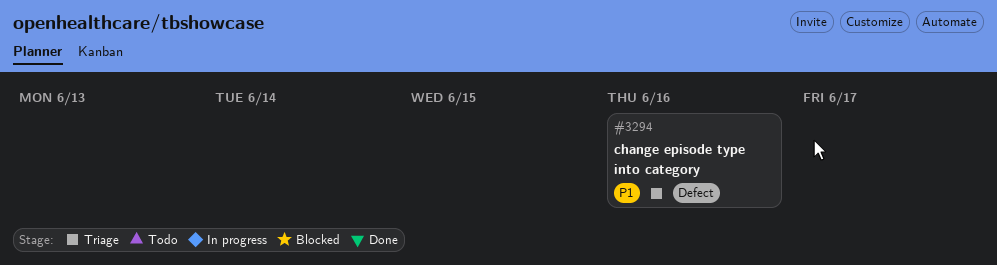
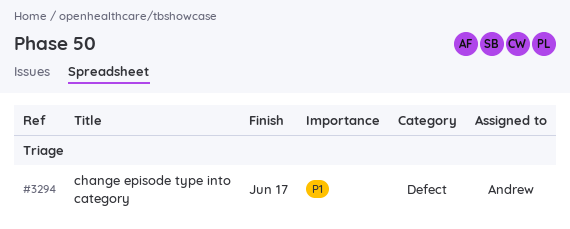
#3294, due: Jun 16 -> Jun 17

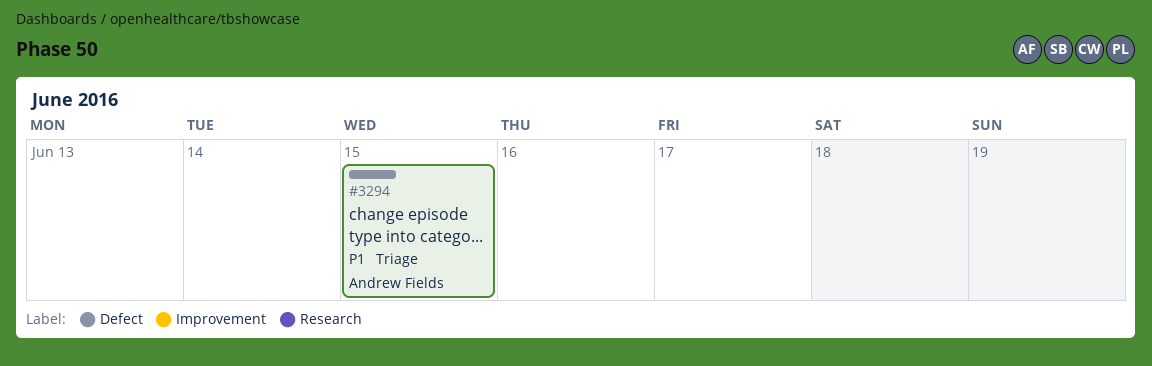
#3294, due: Jun 17 -> Jun 15

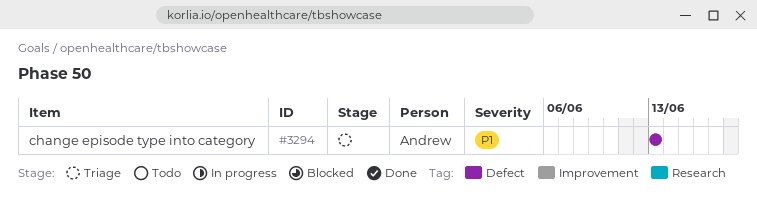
#3294, due: Jun 15 -> Jun 13

